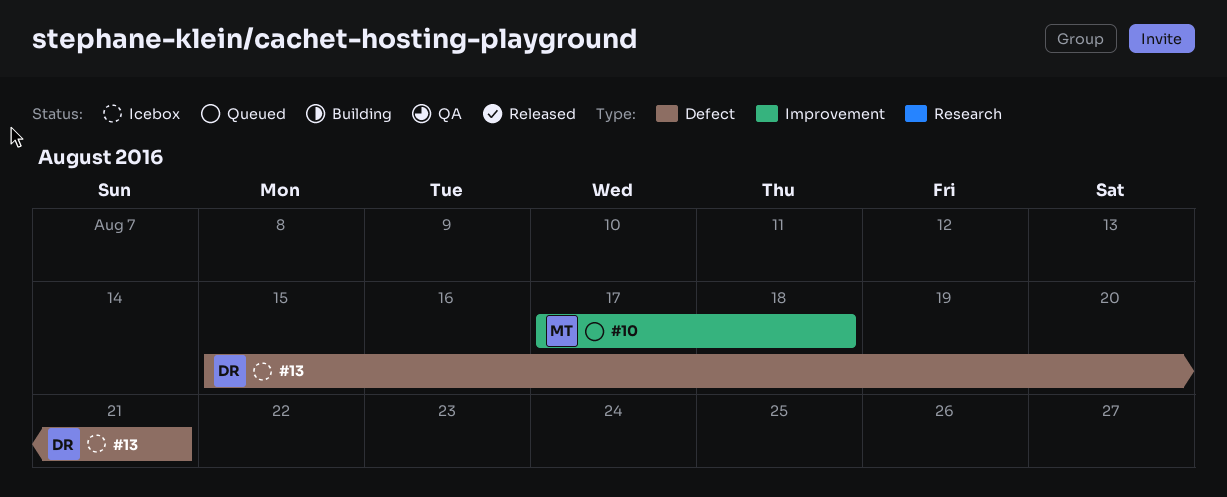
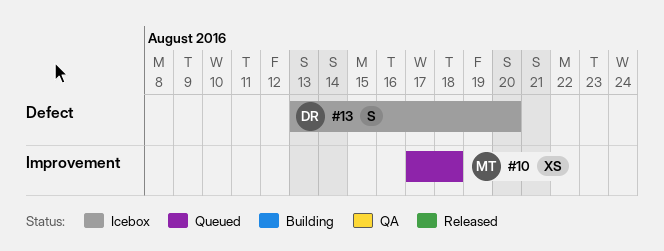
#13, start: Aug 15 -> Aug 13
#13, due: Aug 21 -> Aug 20

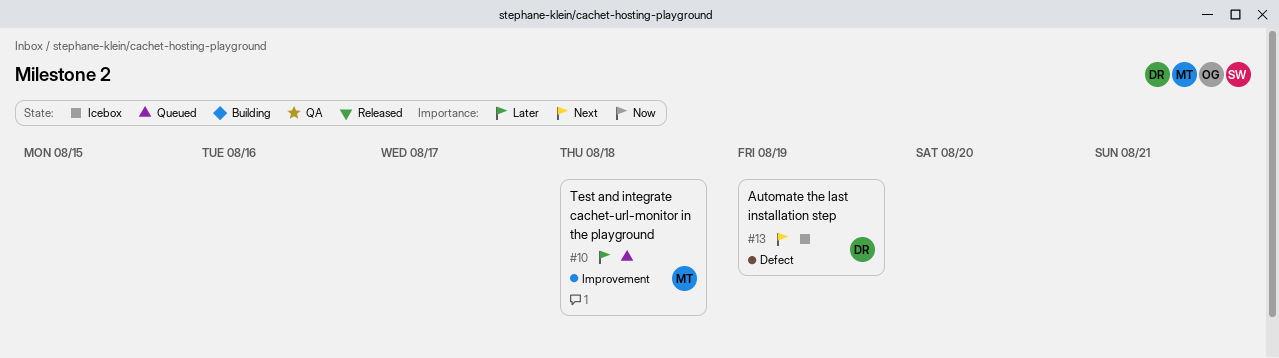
#13, due: Aug 20 -> Aug 19

